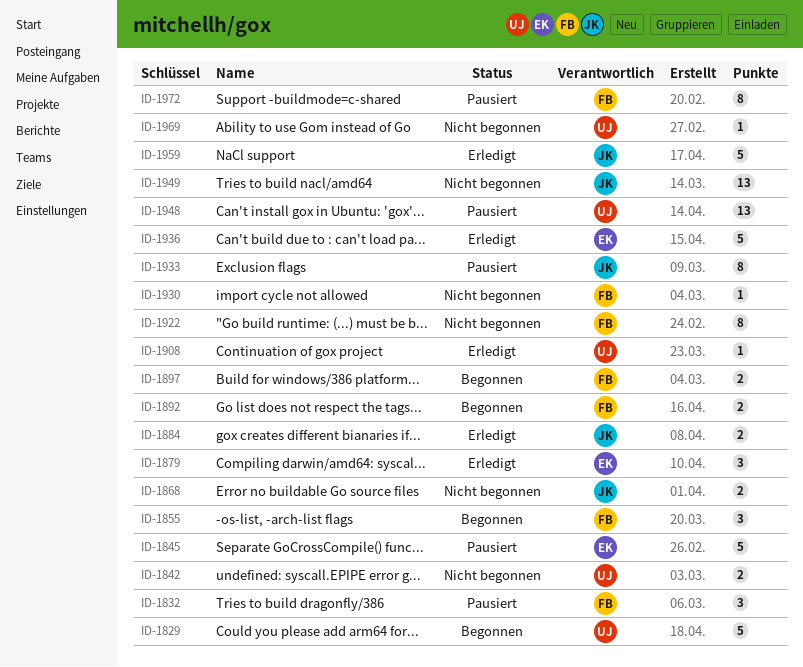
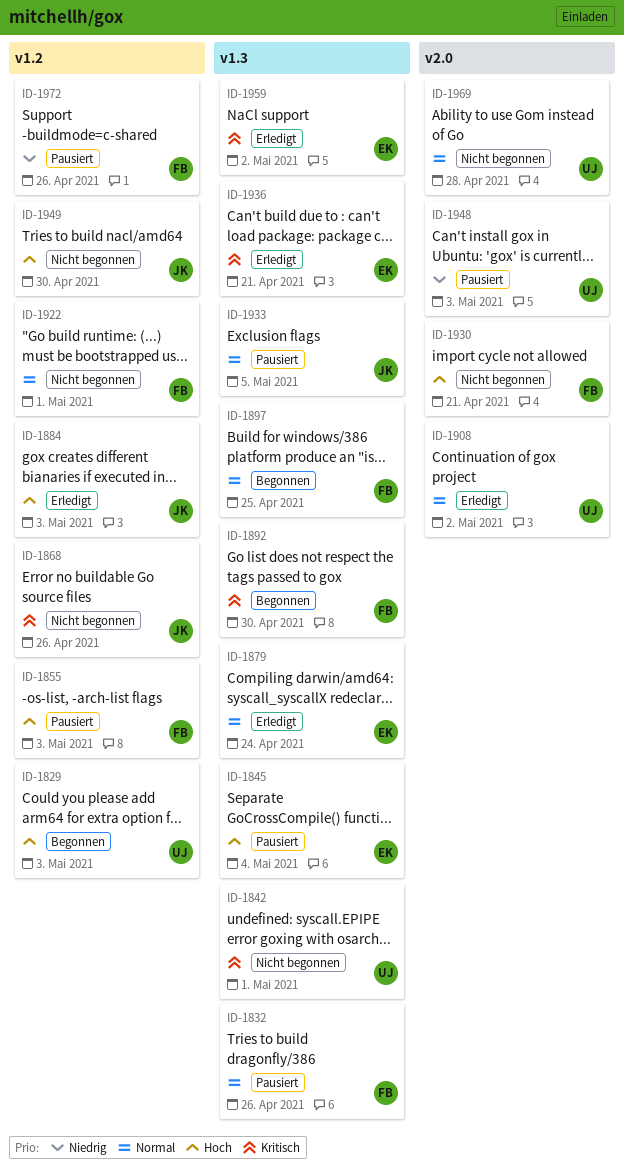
ID-1855, status: Begonnen -> Pausiert
ID-1959, owner: JK -> EK

